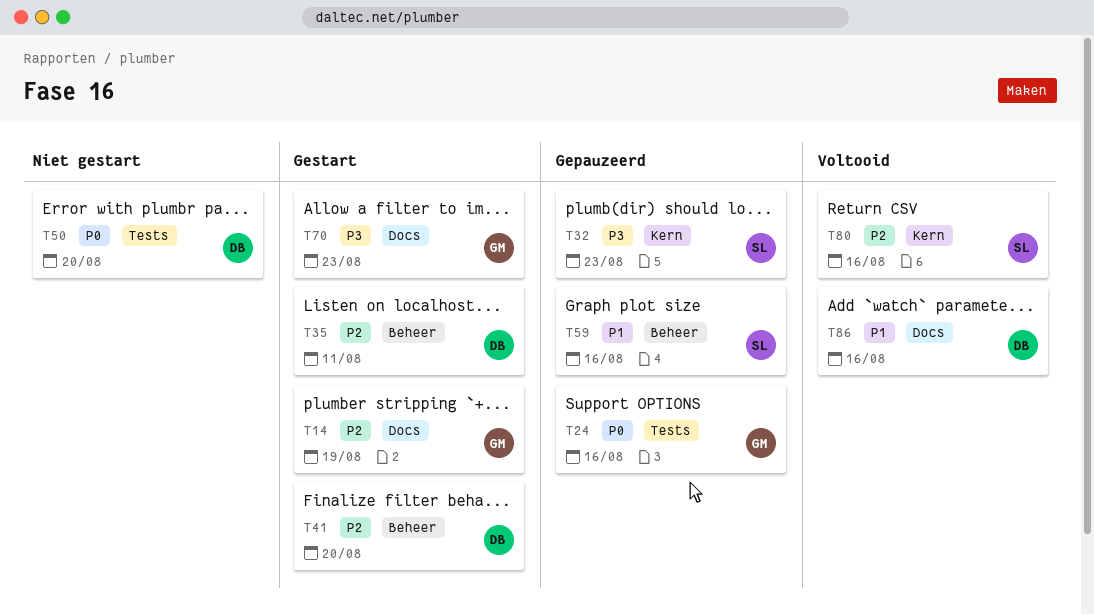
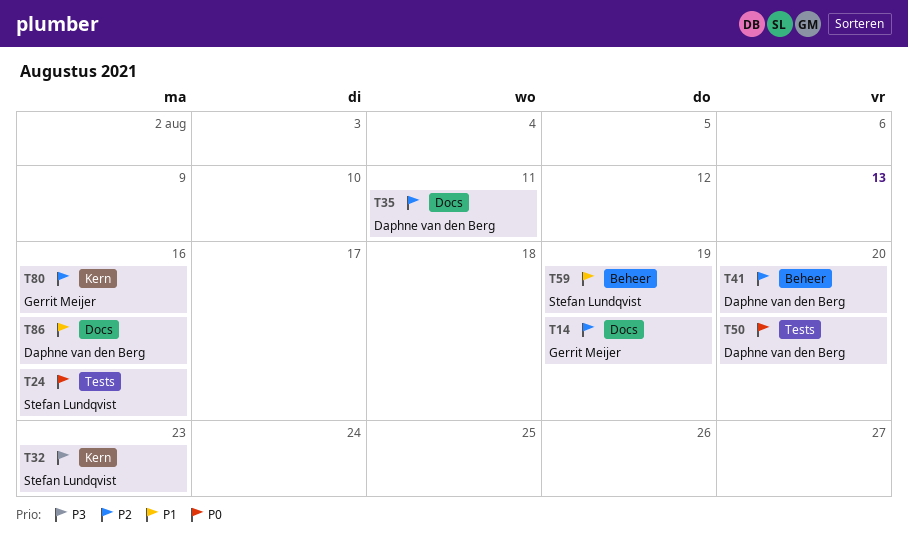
T24, owner: Gerrit Meijer -> Stefan Lundqvist
T35, label: Beheer -> Docs
T59, due: Aug 16 -> Aug 19
T70: present -> none
T80, owner: Stefan Lundqvist -> Gerrit Meijer

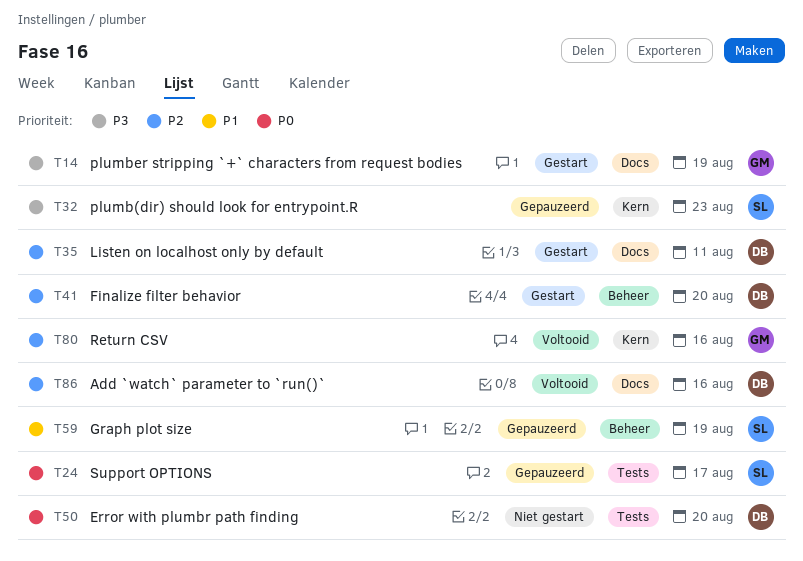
T14, priority: P2 -> P3
T24, due: Aug 16 -> Aug 17
T86, priority: P1 -> P2

